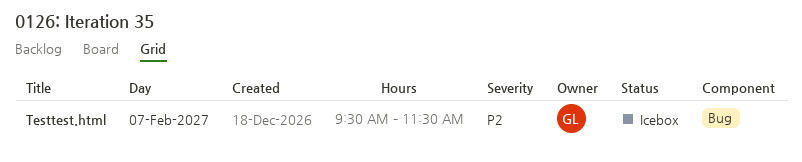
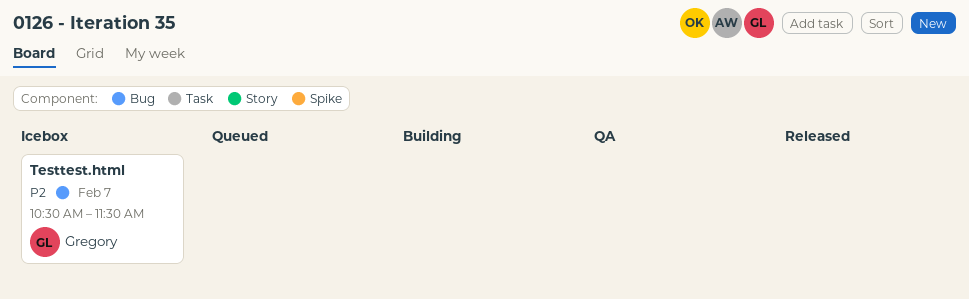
Testtest.html, begins: 09:30 -> 10:30

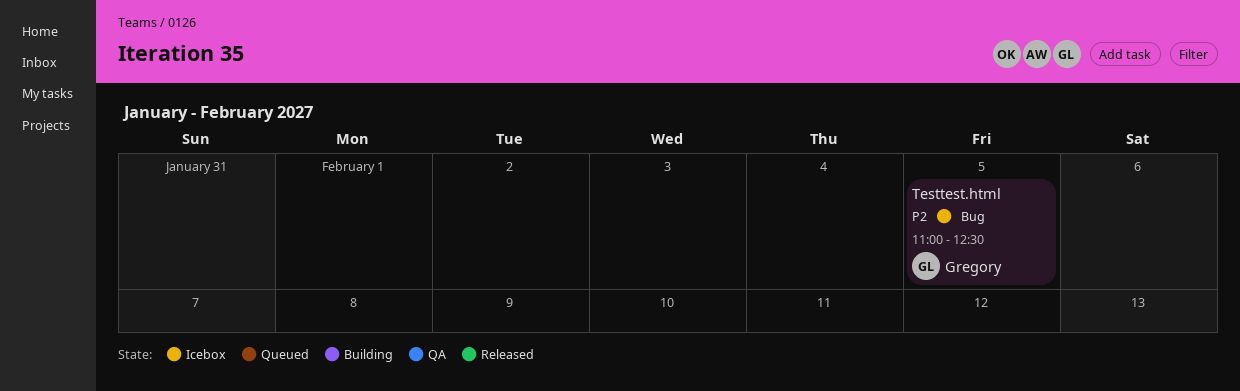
Testtest.html, day: Feb 7 -> Feb 5
Testtest.html, begins: 10:30 -> 11:00
Testtest.html, ends: 11:30 -> 12:30

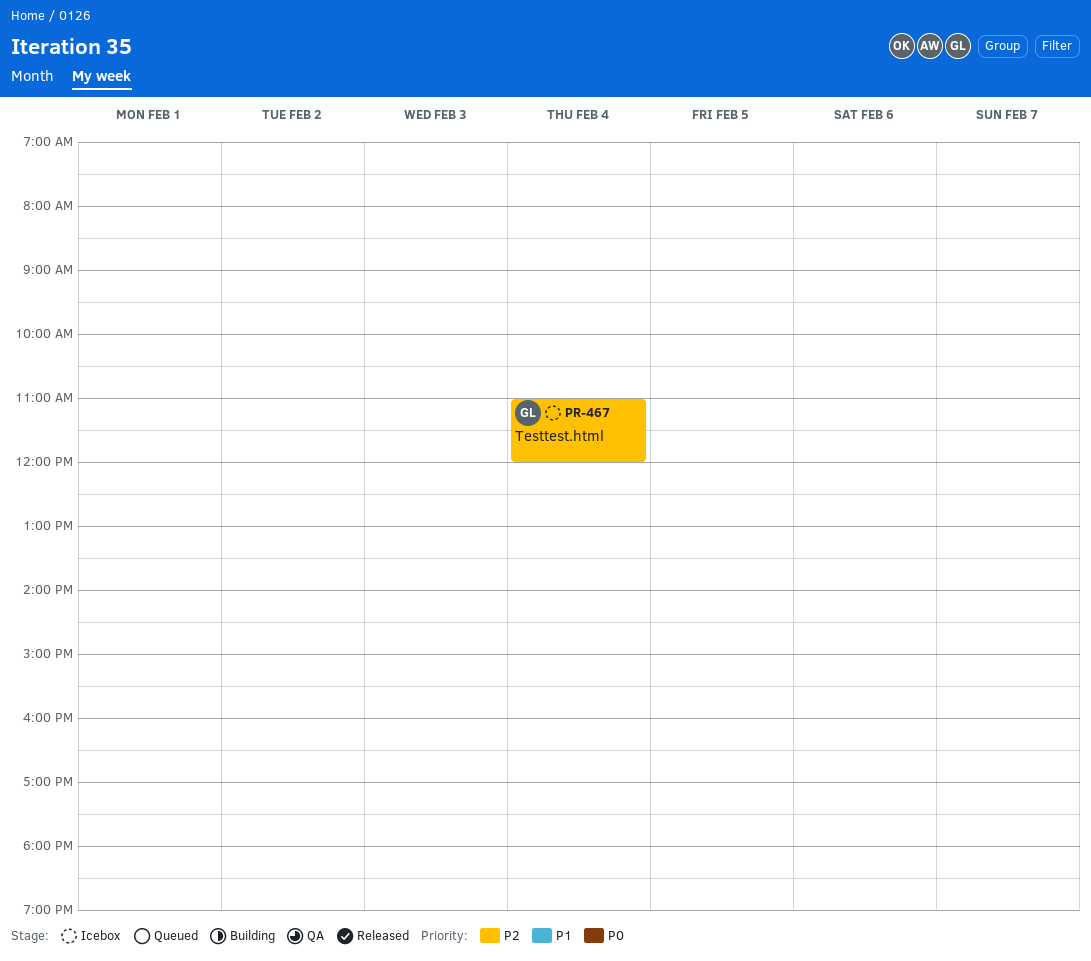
Testtest.html, day: Feb 5 -> Feb 4
Testtest.html, ends: 12:30 -> 12:00

